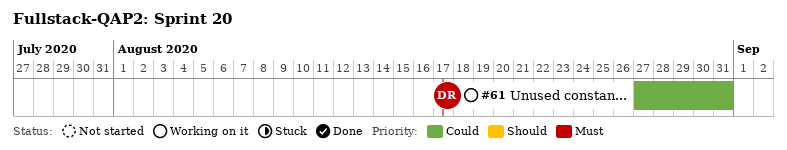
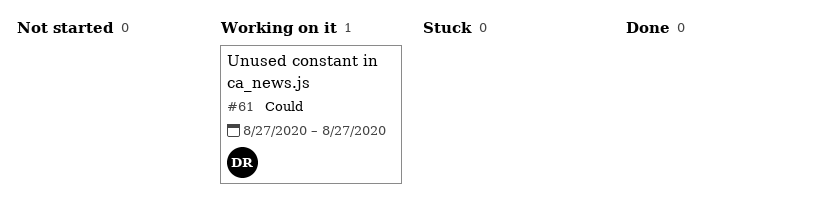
#61, due: Aug 31 -> Aug 27

